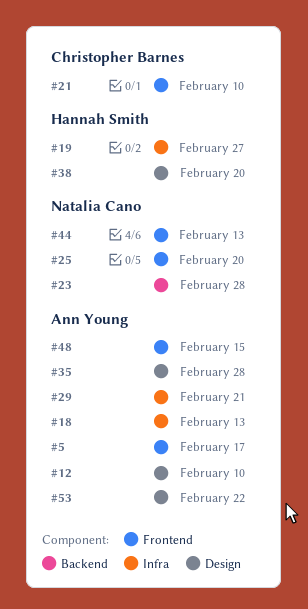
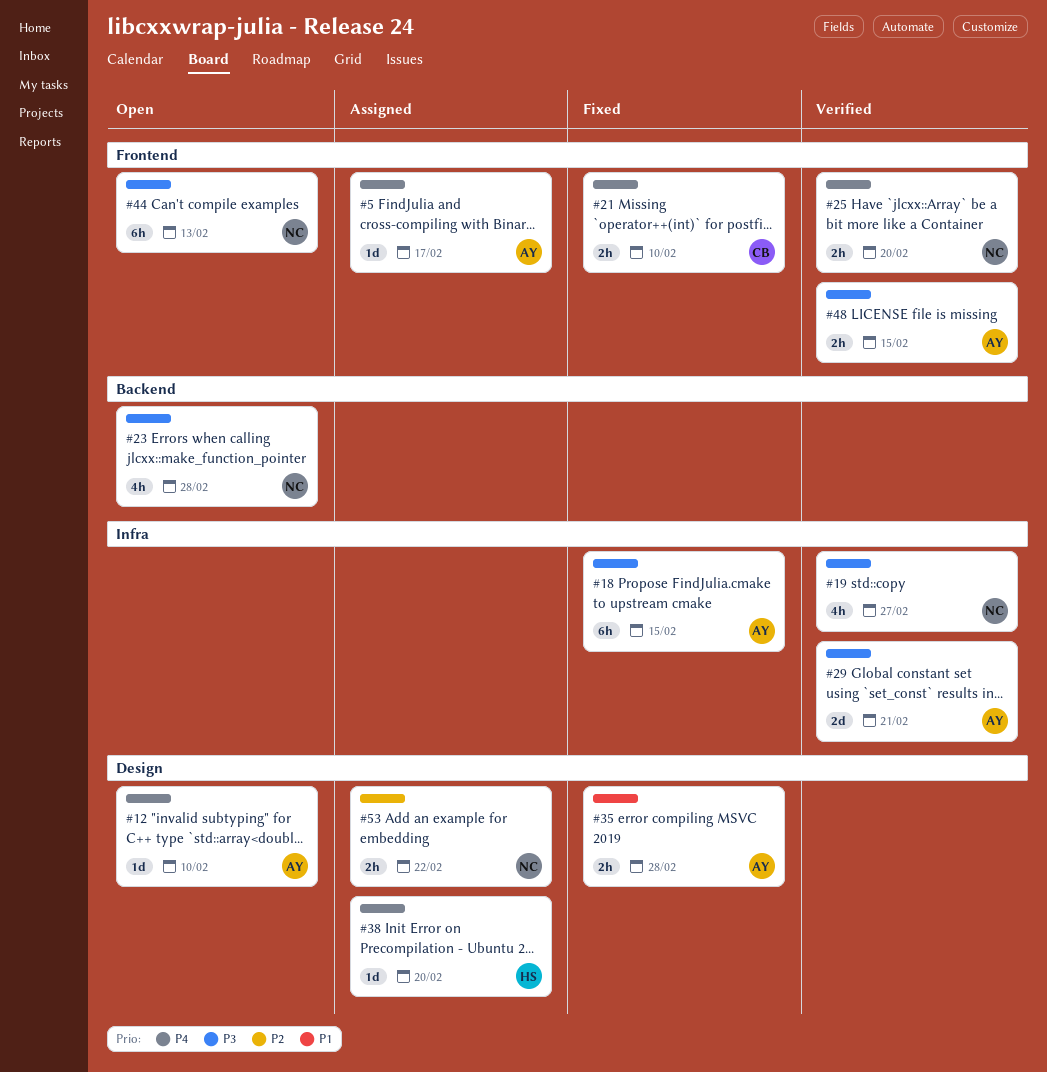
#18, due: Feb 13 -> Feb 15
#19, owner: Hannah Smith -> Natalia Cano
#53, owner: Ann Young -> Natalia Cano

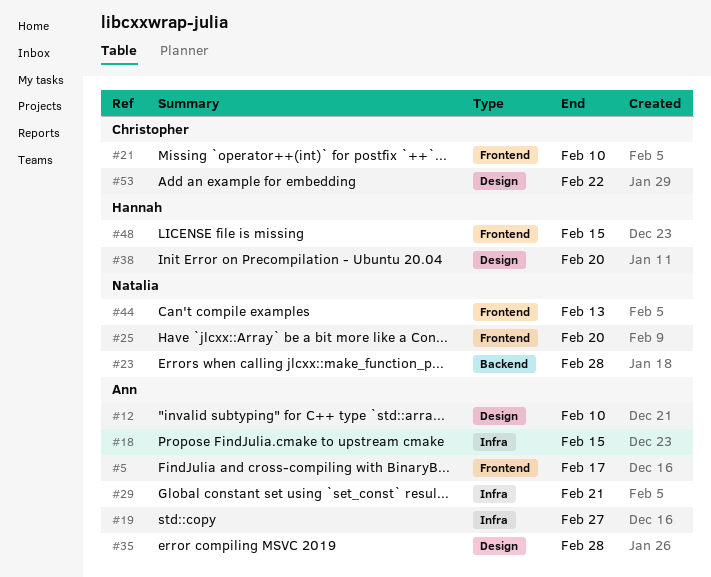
#19, owner: Natalia -> Ann
#48, owner: Ann -> Hannah
#53, owner: Natalia -> Christopher

